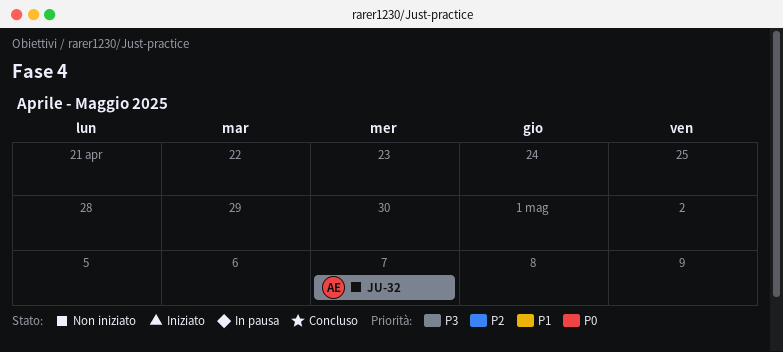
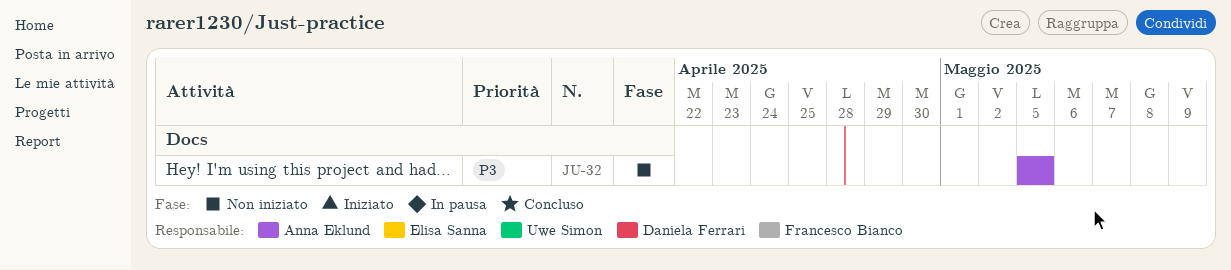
JU-32, start: May 7 -> May 5
JU-32, due: May 7 -> May 5

